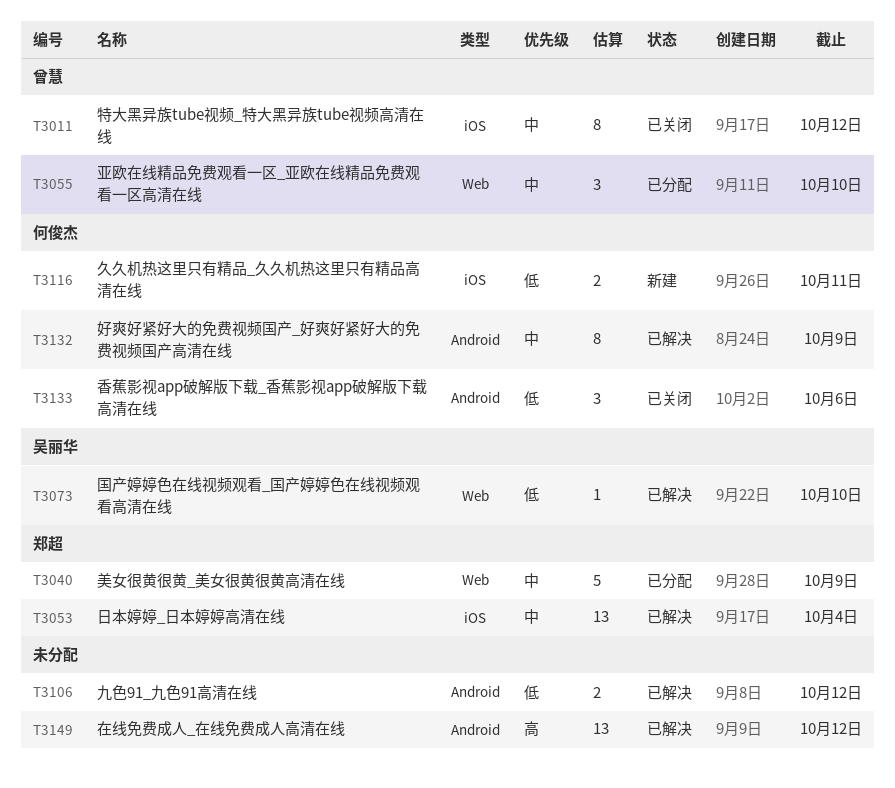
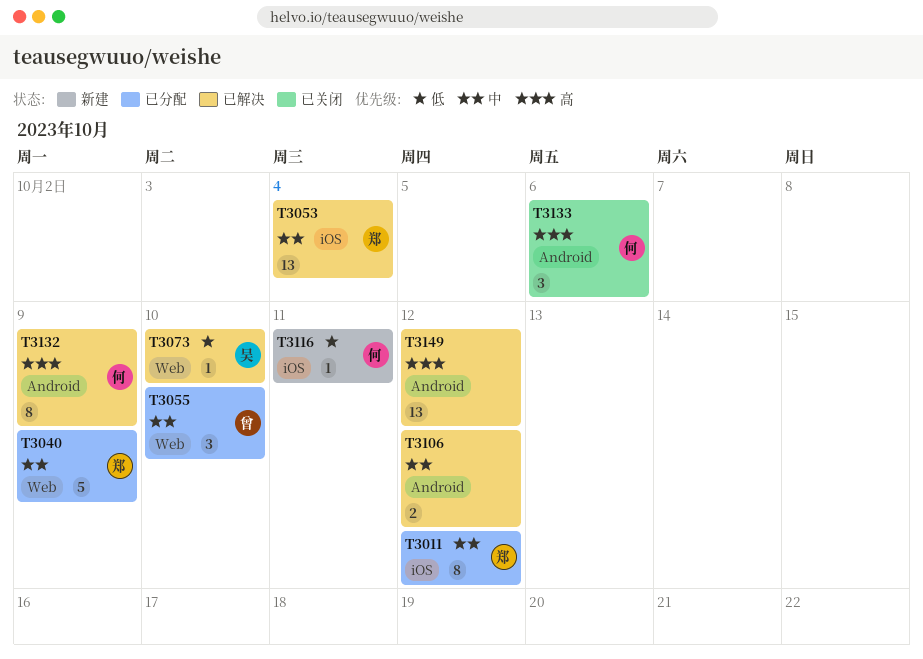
T3011, status: 已关闭 -> 已分配
T3011, owner: 曾慧 -> 郑超
T3106, priority: 低 -> 中
T3116, estimate: 2 -> 1
T3132, priority: 中 -> 高
T3133, priority: 低 -> 高

